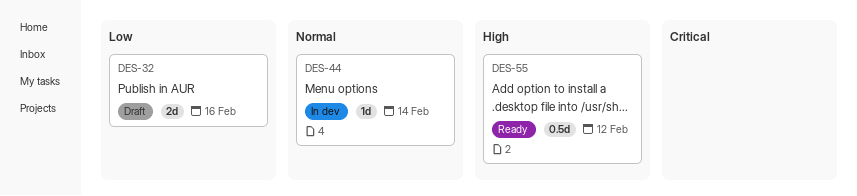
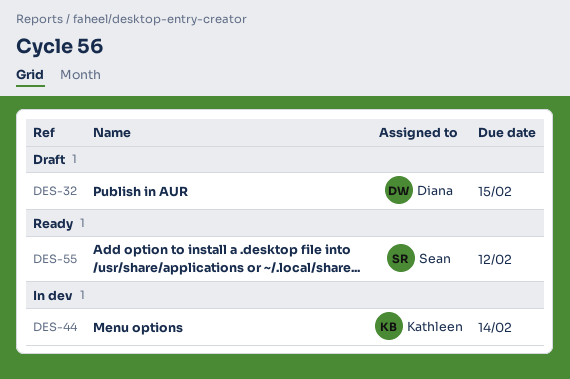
DES-32, due: Feb 16 -> Feb 15

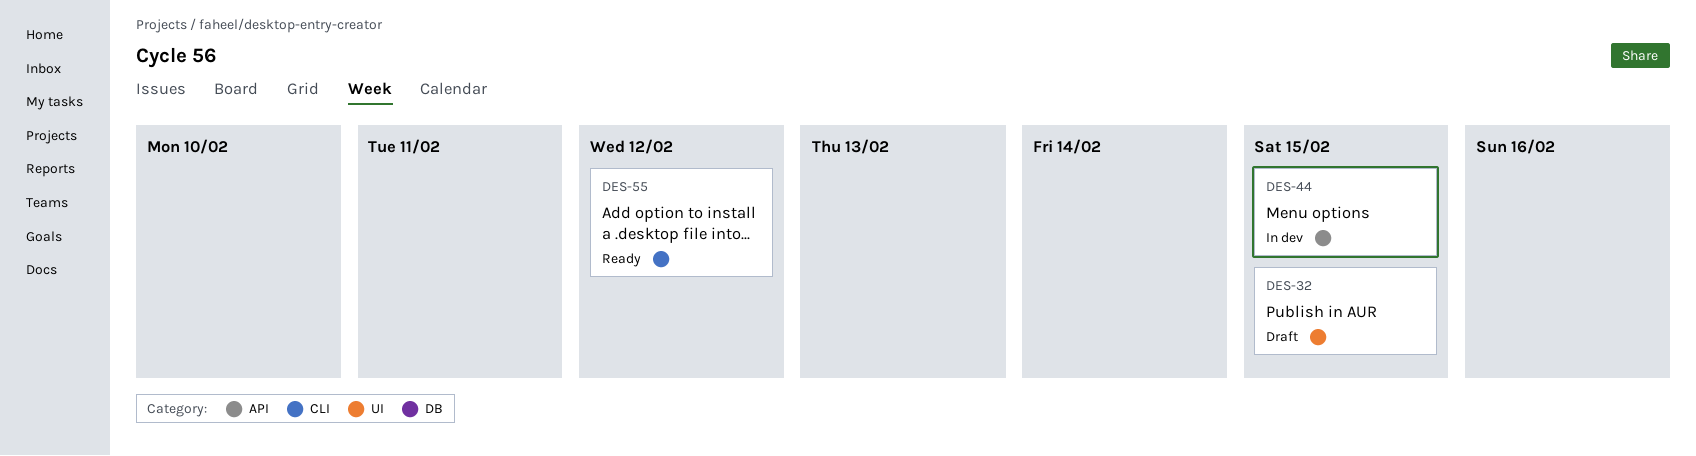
DES-44, due: Feb 14 -> Feb 15

